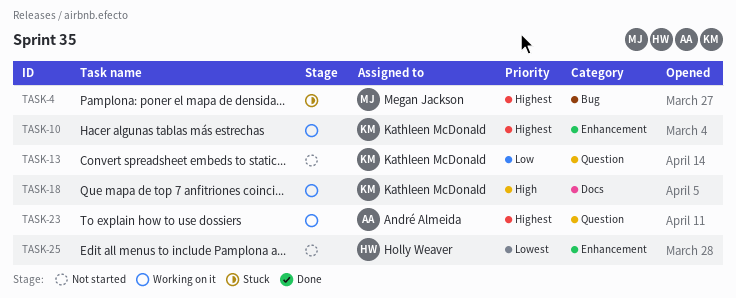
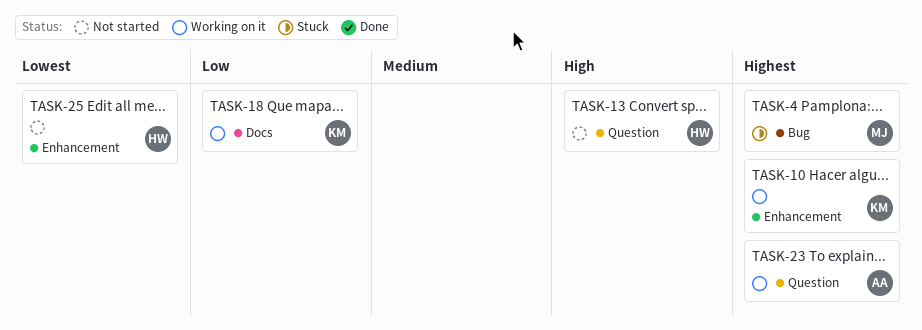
TASK-13, owner: Kathleen McDonald -> Holly Weaver
TASK-13, priority: Low -> High
TASK-18, priority: High -> Low

